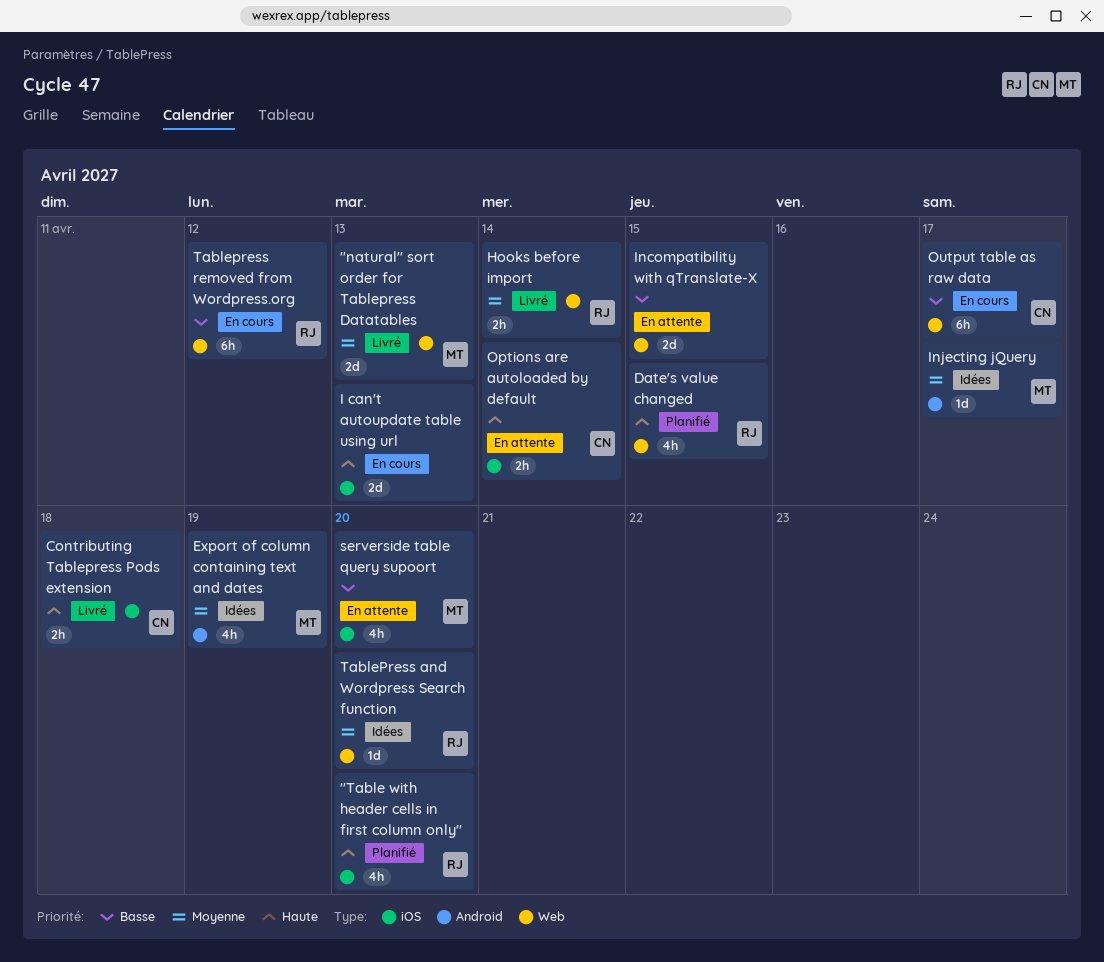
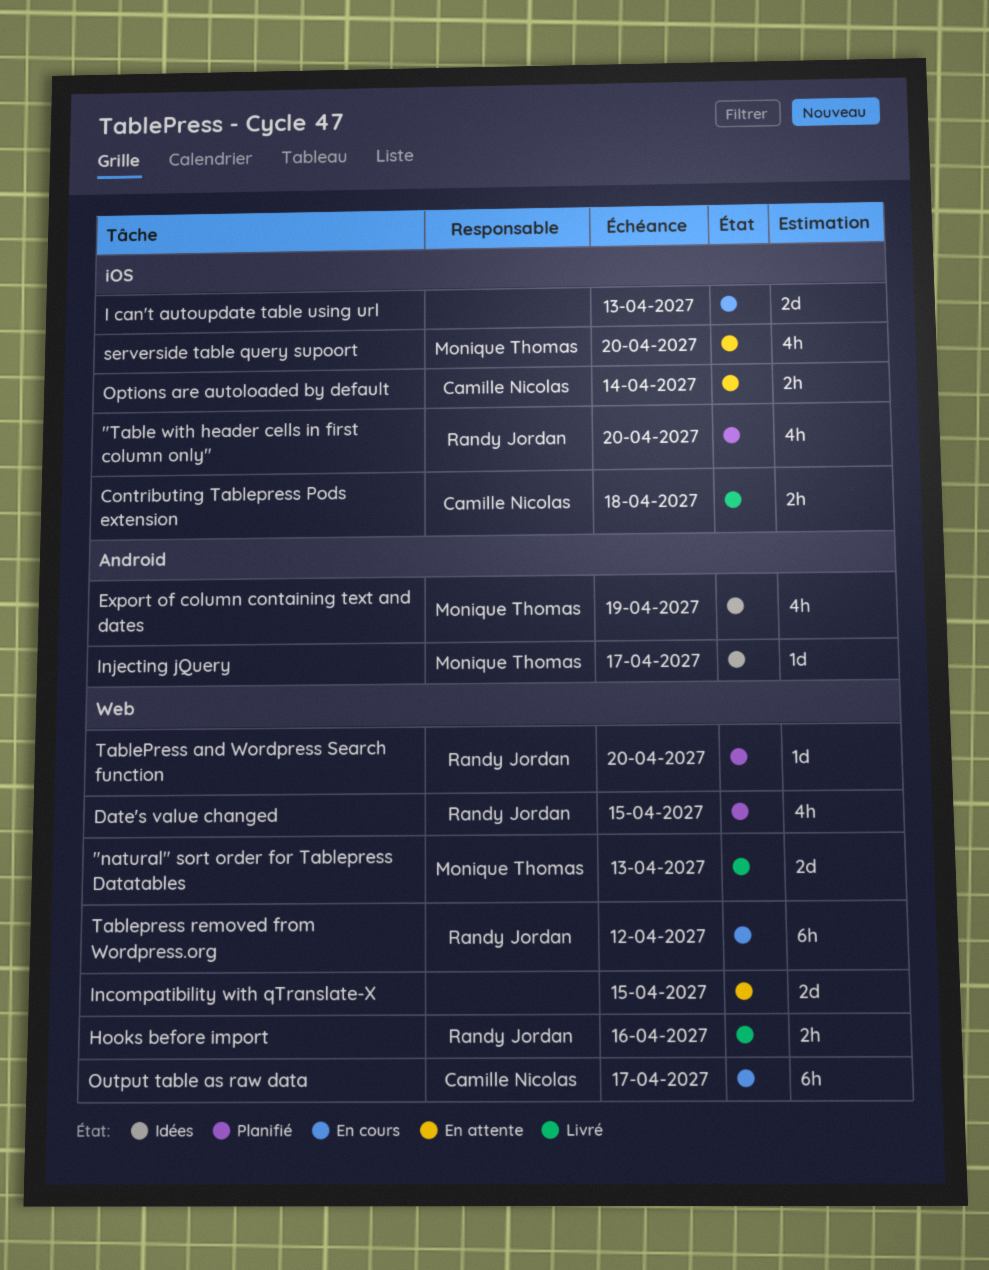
Hooks before import, due: Apr 14 -> Apr 16
TablePress and Wordpress Search function, status: Idées -> Planifié

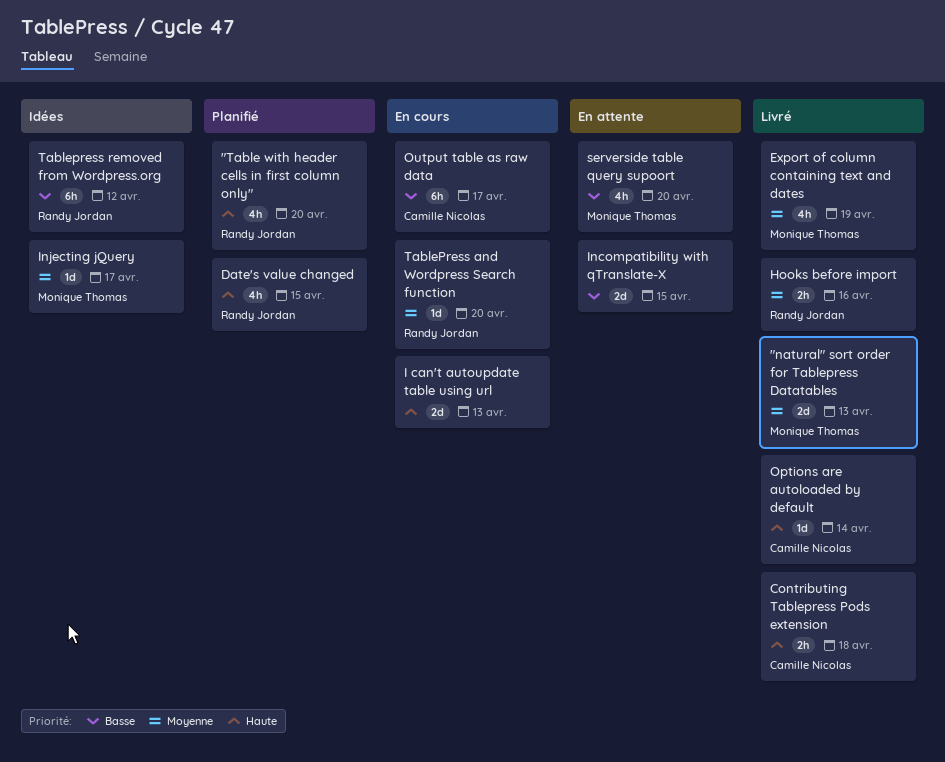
Export of column containing text and dates, status: Idées -> Livré
Options are autoloaded by default, status: En attente -> Livré
Options are autoloaded by default, estimate: 2h -> 1d
TablePress and Wordpress Search function, status: Planifié -> En cours
Tablepress removed from Wordpress.org, status: En cours -> Idées

